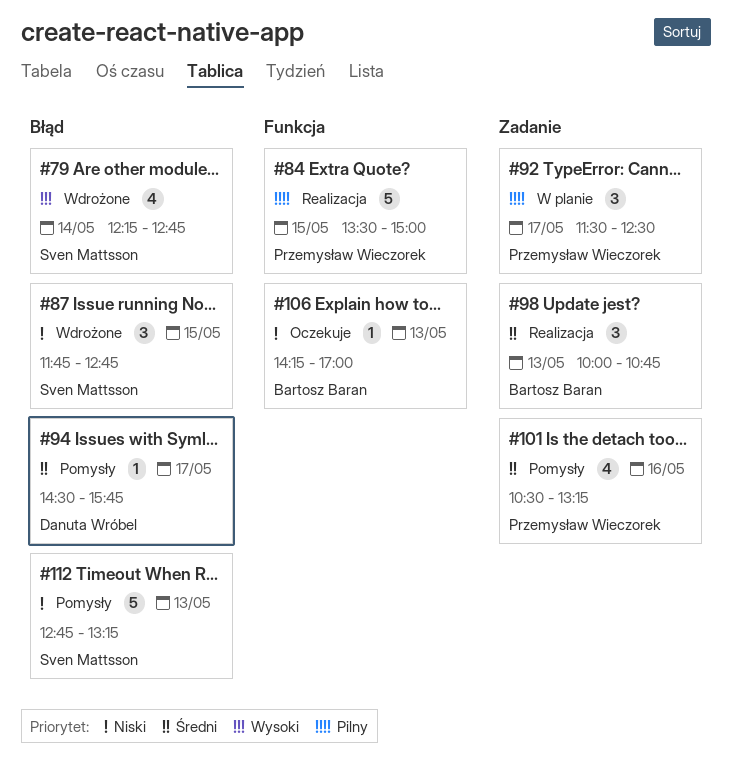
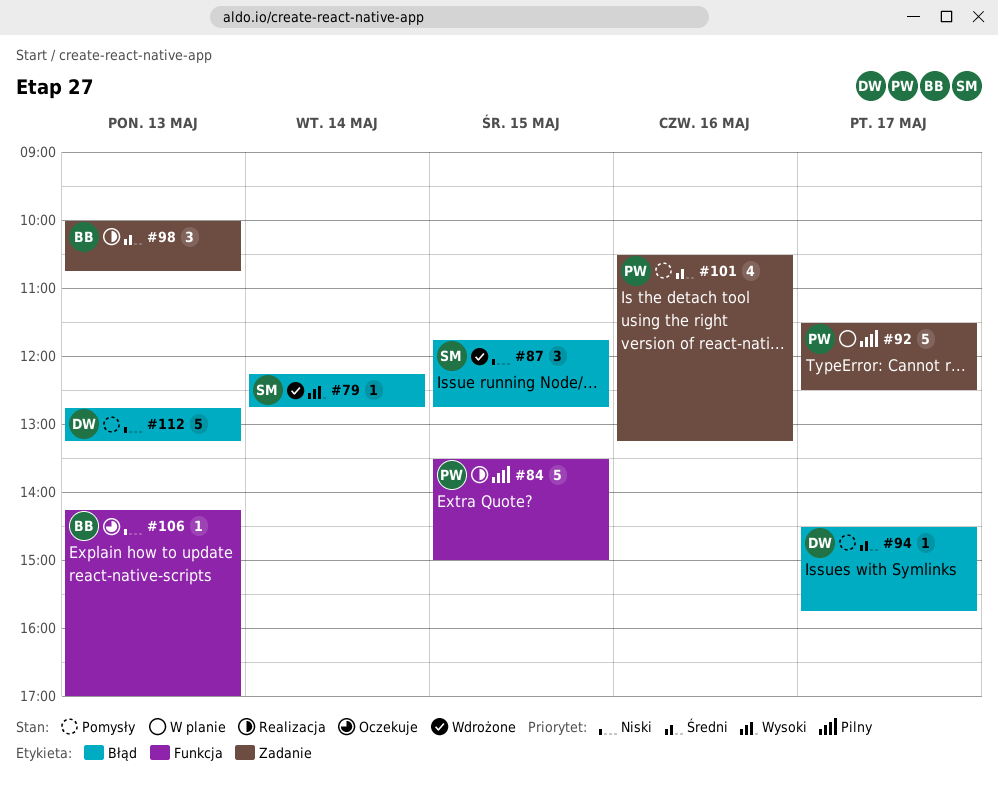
#79, estimate: 4 -> 1
#92, estimate: 3 -> 5
#112, owner: Sven Mattsson -> Danuta Wróbel

